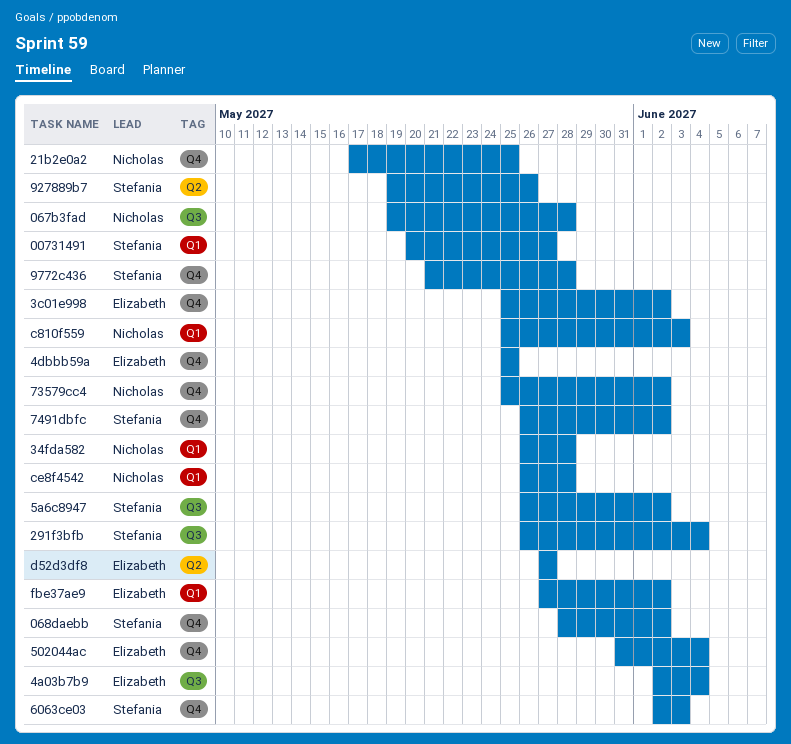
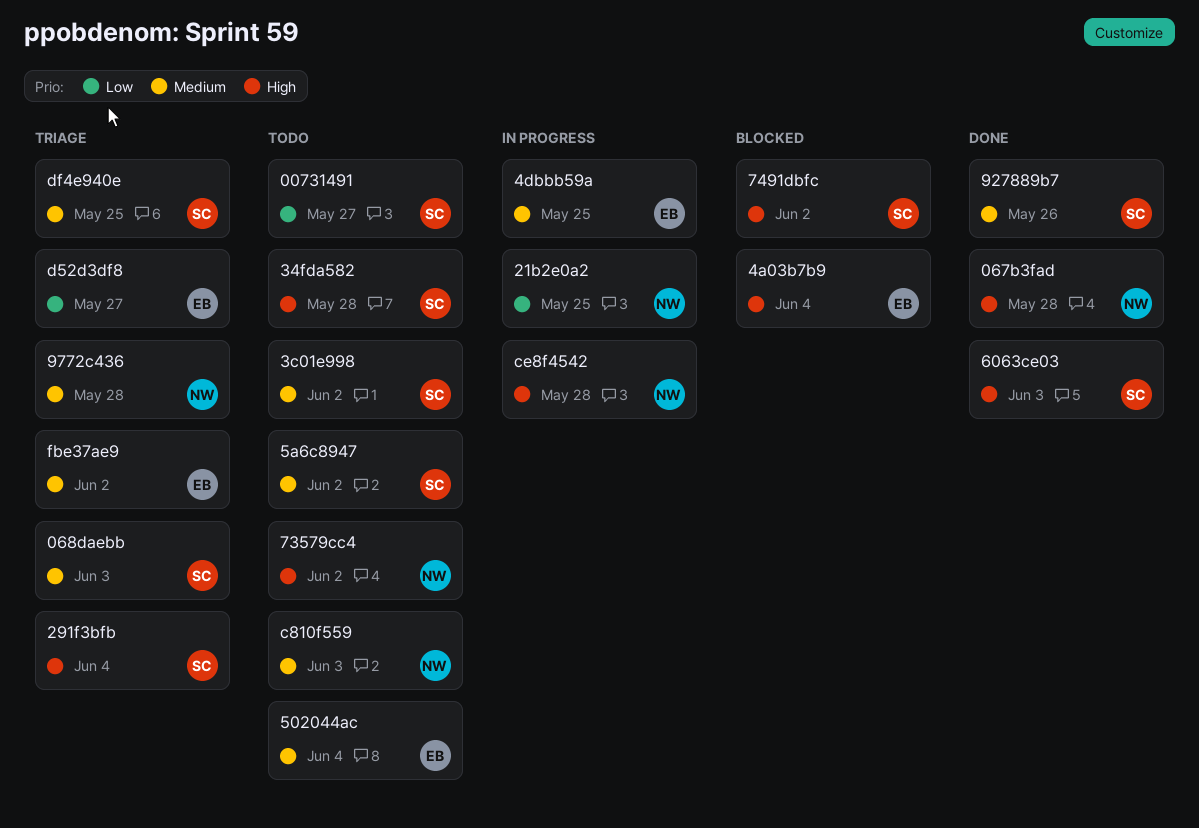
068daebb, due: Jun 2 -> Jun 3
34fda582, owner: Nicholas -> Stefania
3c01e998, owner: Elizabeth -> Stefania
9772c436, owner: Stefania -> Nicholas
df4e940e: none -> present

